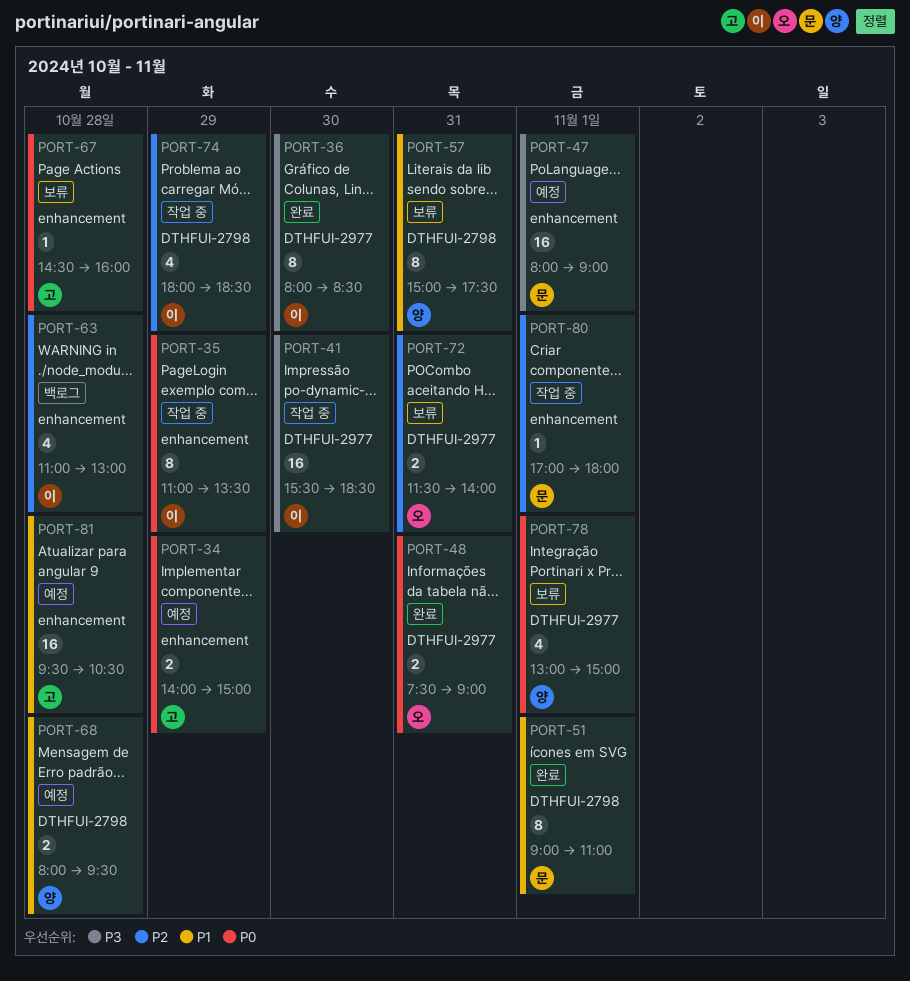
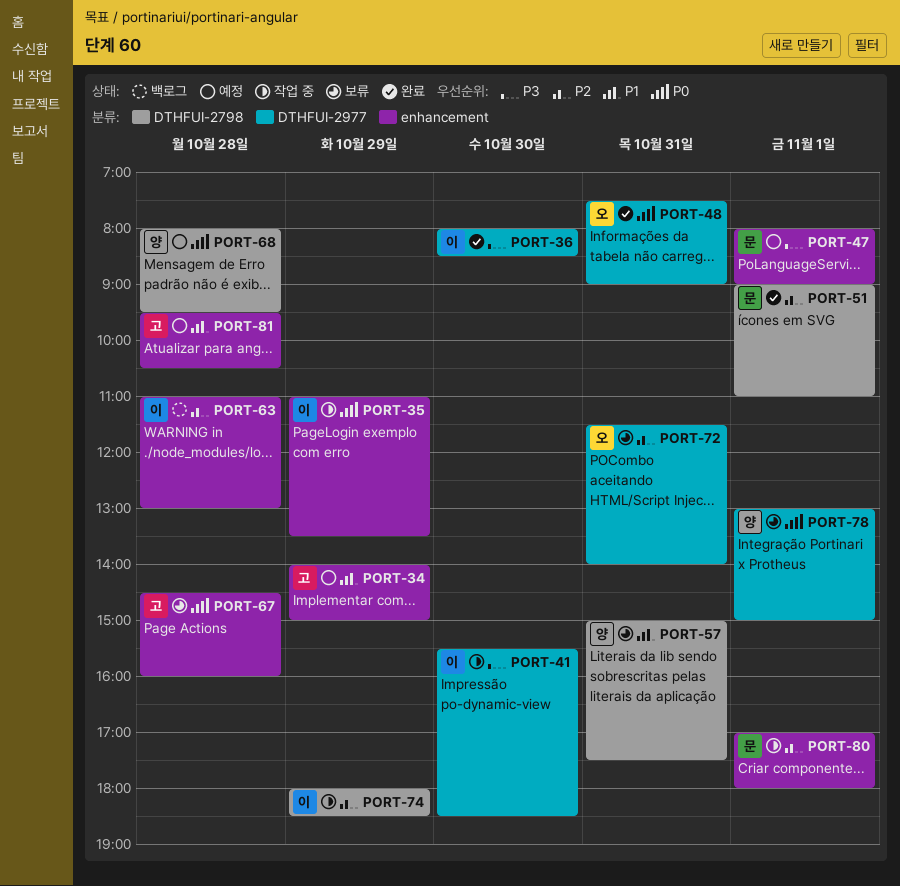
PORT-34, priority: P0 -> P1
PORT-51, priority: P1 -> P2
PORT-68, priority: P1 -> P0

